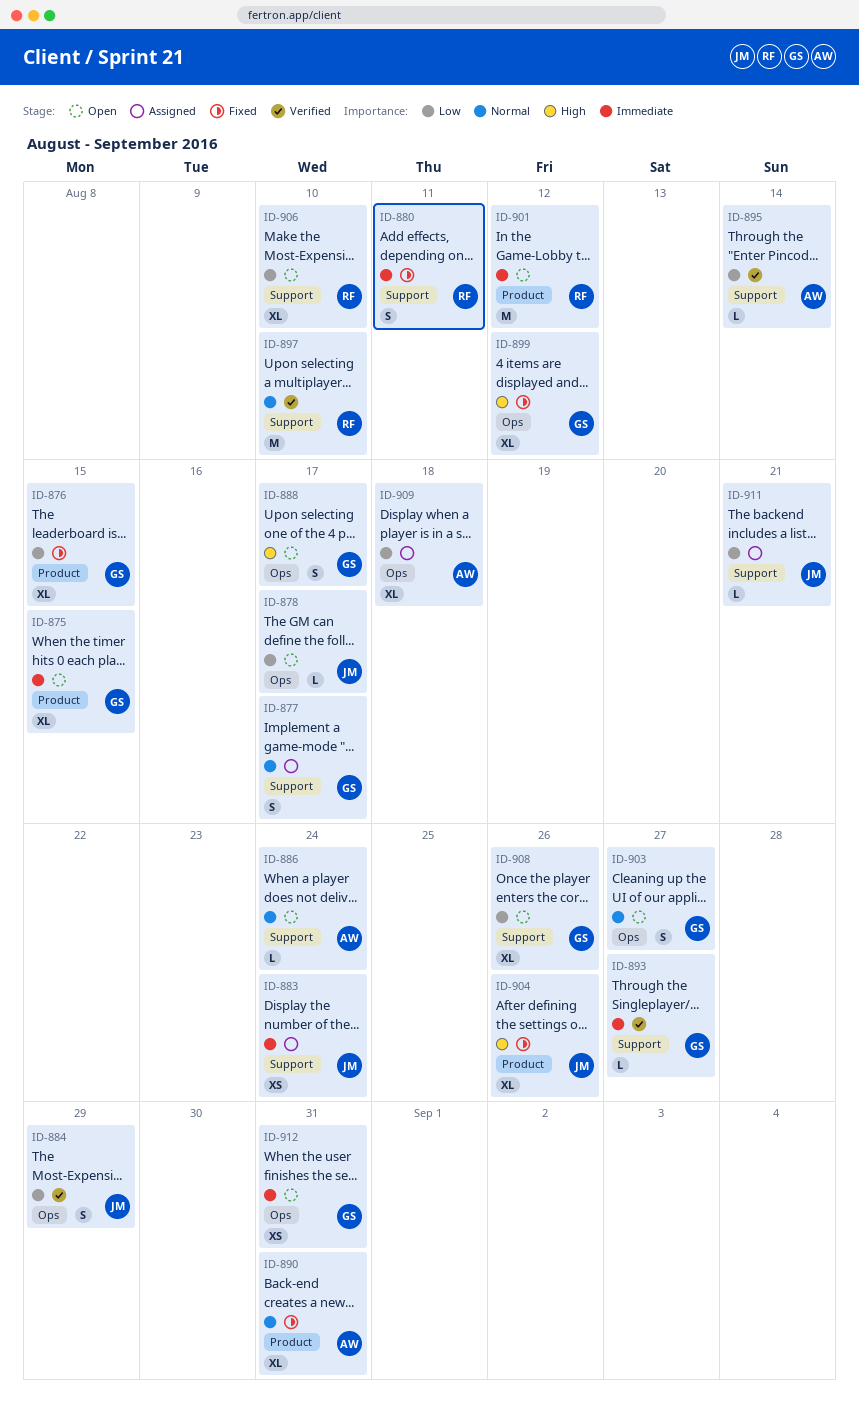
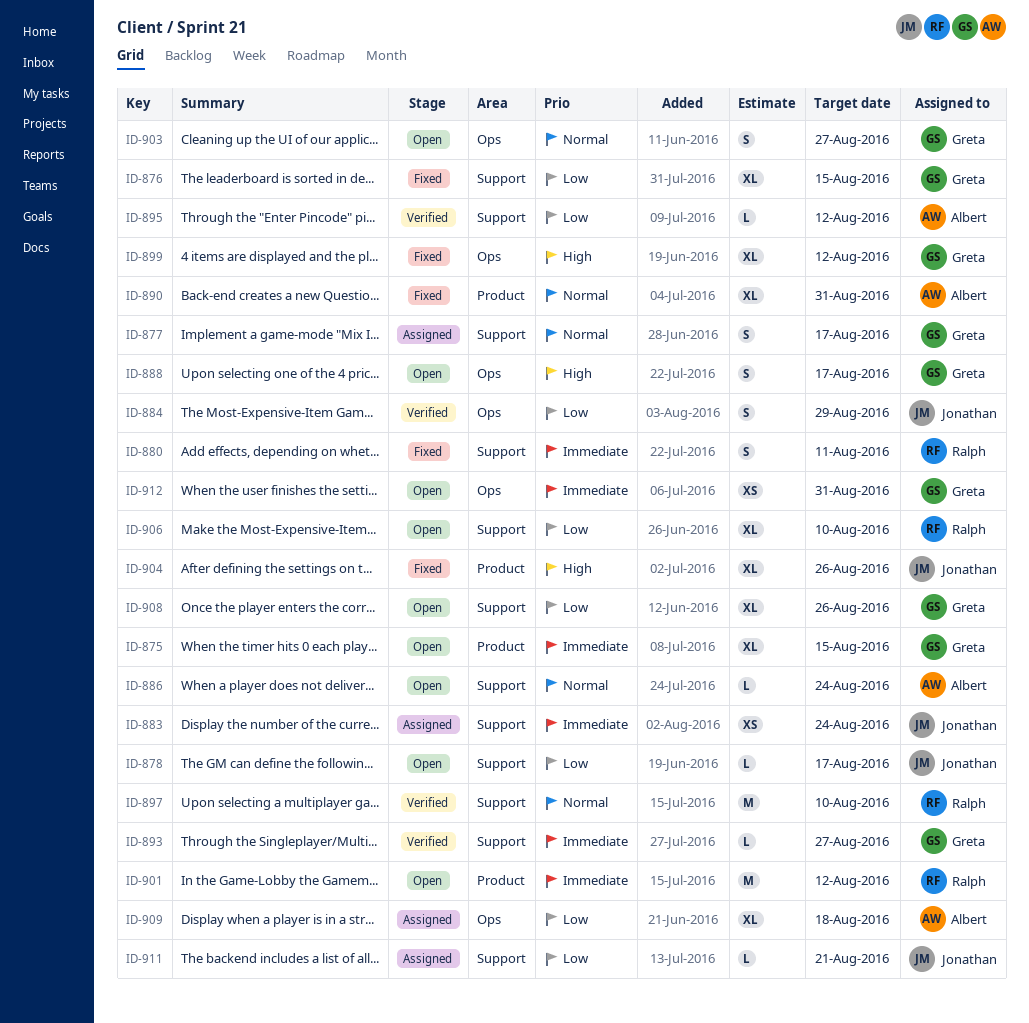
ID-876, label: Product -> Support
ID-878, label: Ops -> Support
ID-895, due: Aug 14 -> Aug 12

